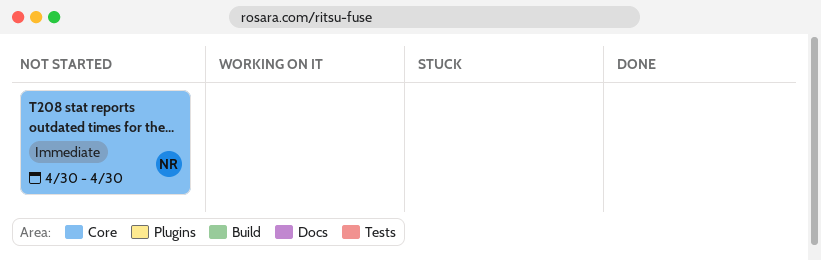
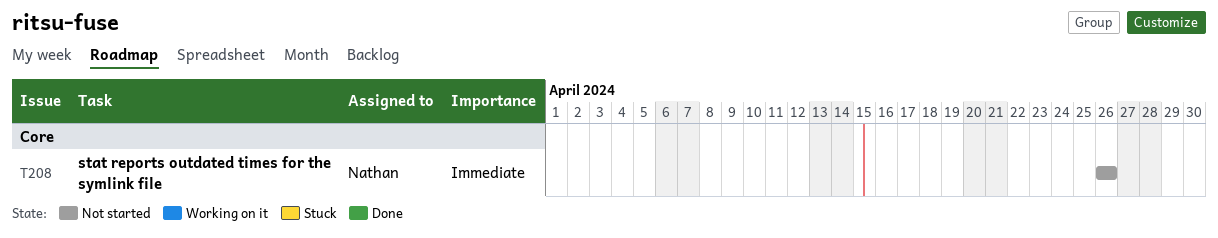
T208, start: Apr 30 -> Apr 26
T208, due: Apr 30 -> Apr 26

